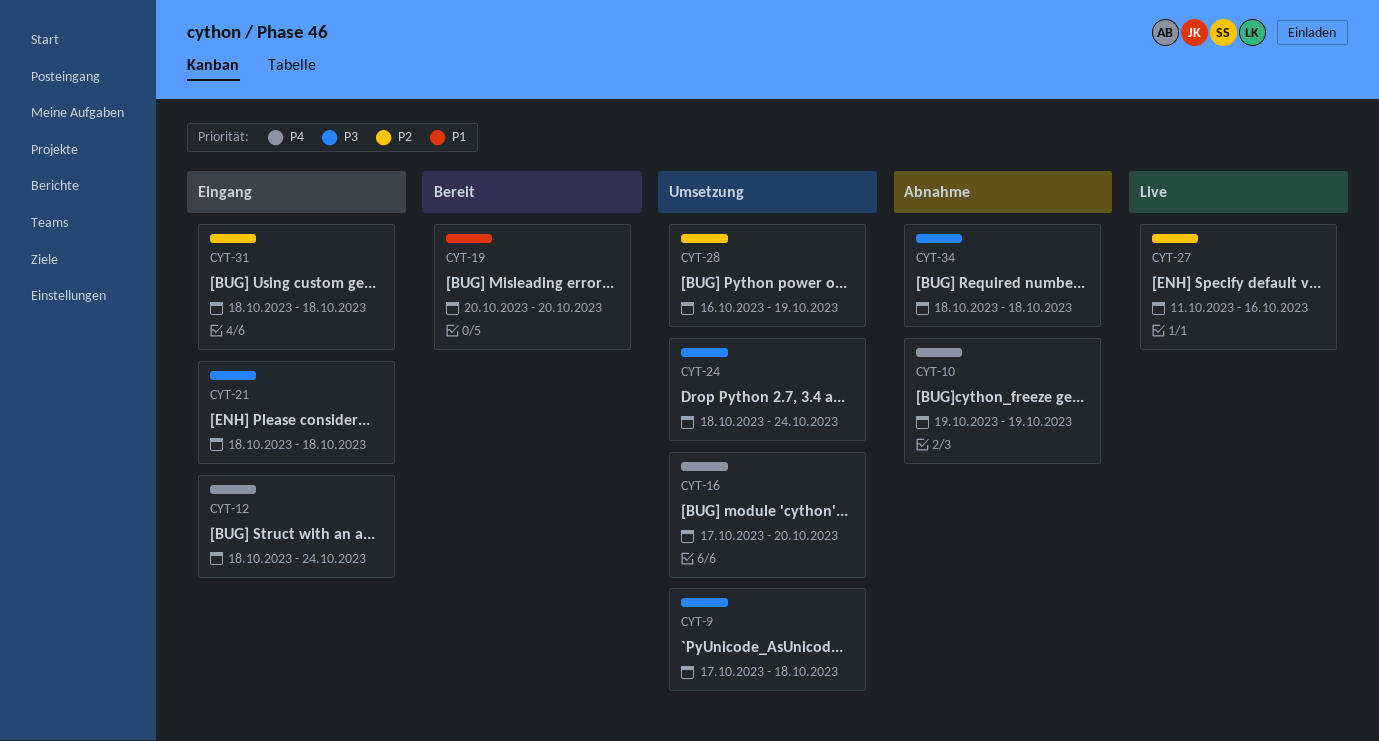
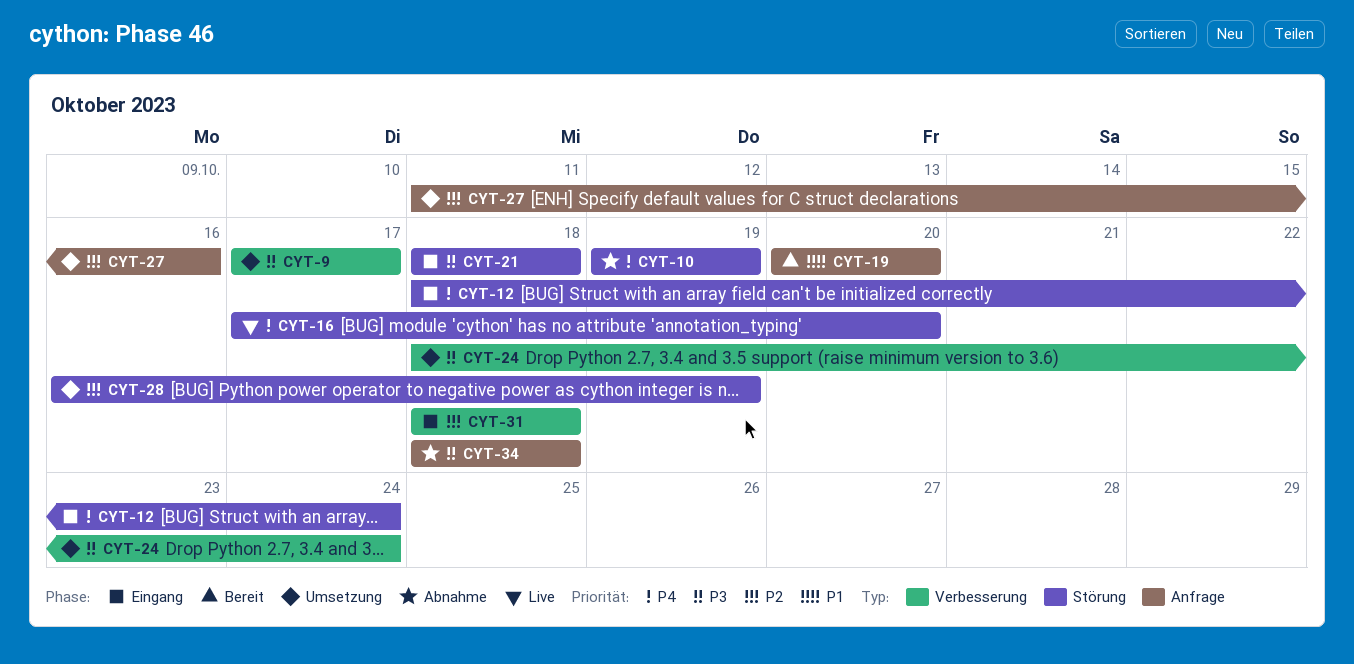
CYT-9, due: Oct 18 -> Oct 17
CYT-16, status: Umsetzung -> Live
CYT-27, status: Live -> Umsetzung

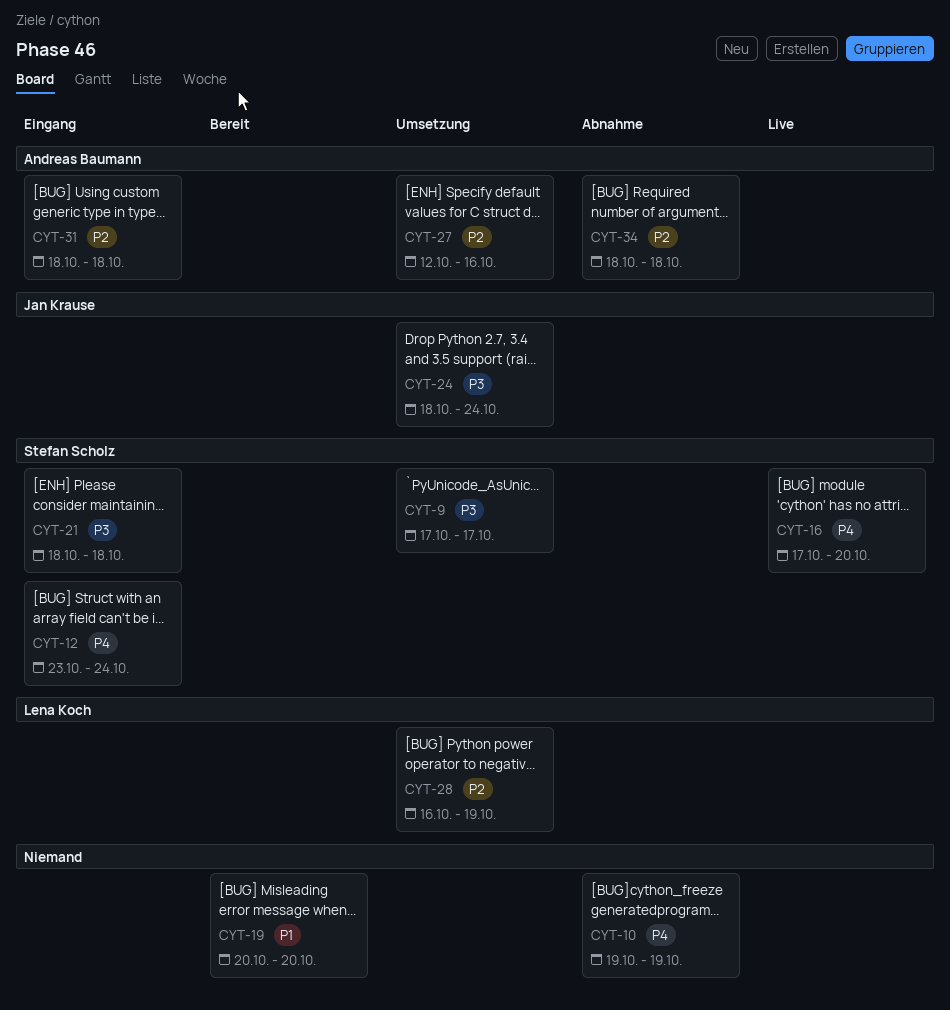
CYT-12, start: Oct 18 -> Oct 23
CYT-27, start: Oct 11 -> Oct 12
CYT-34, priority: P3 -> P2

